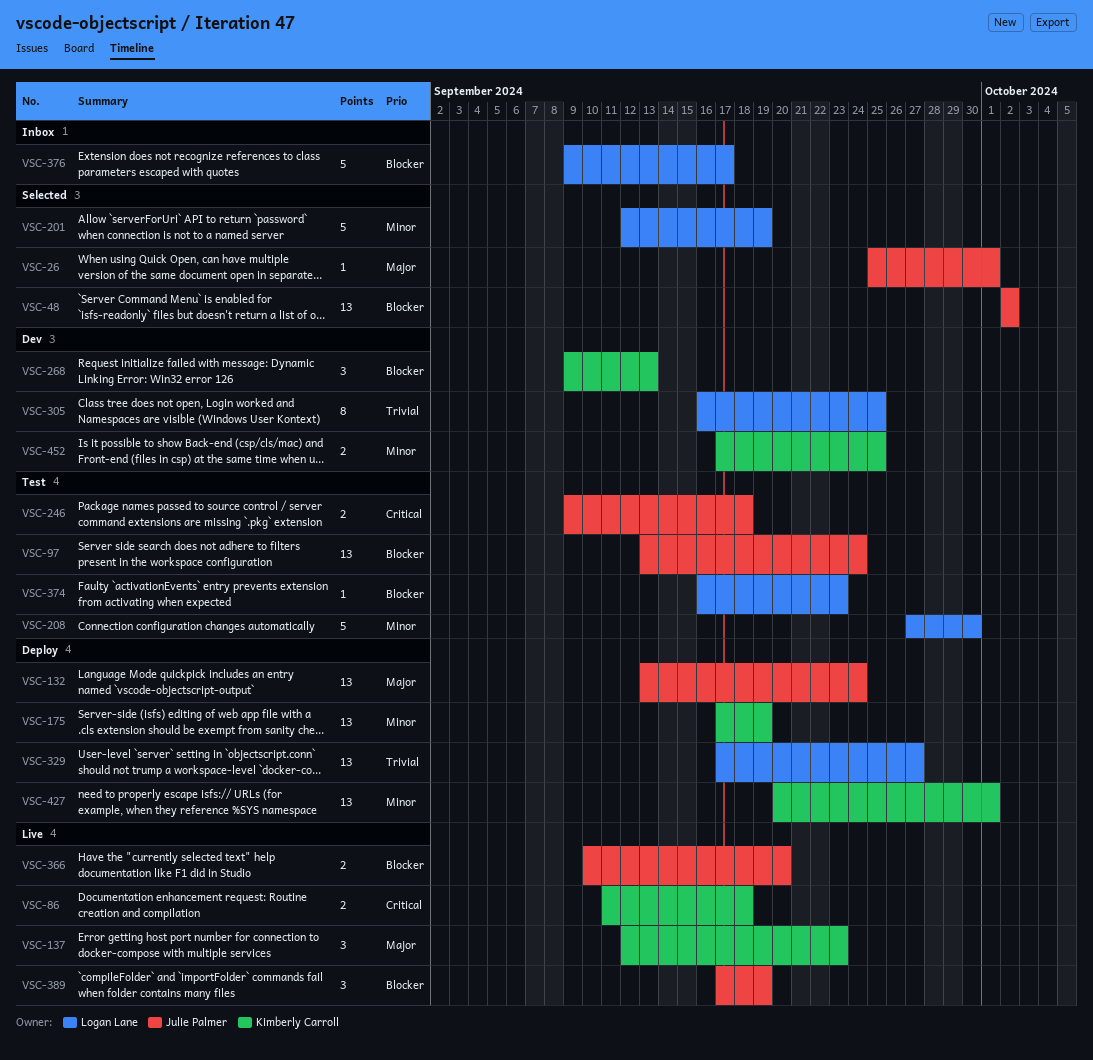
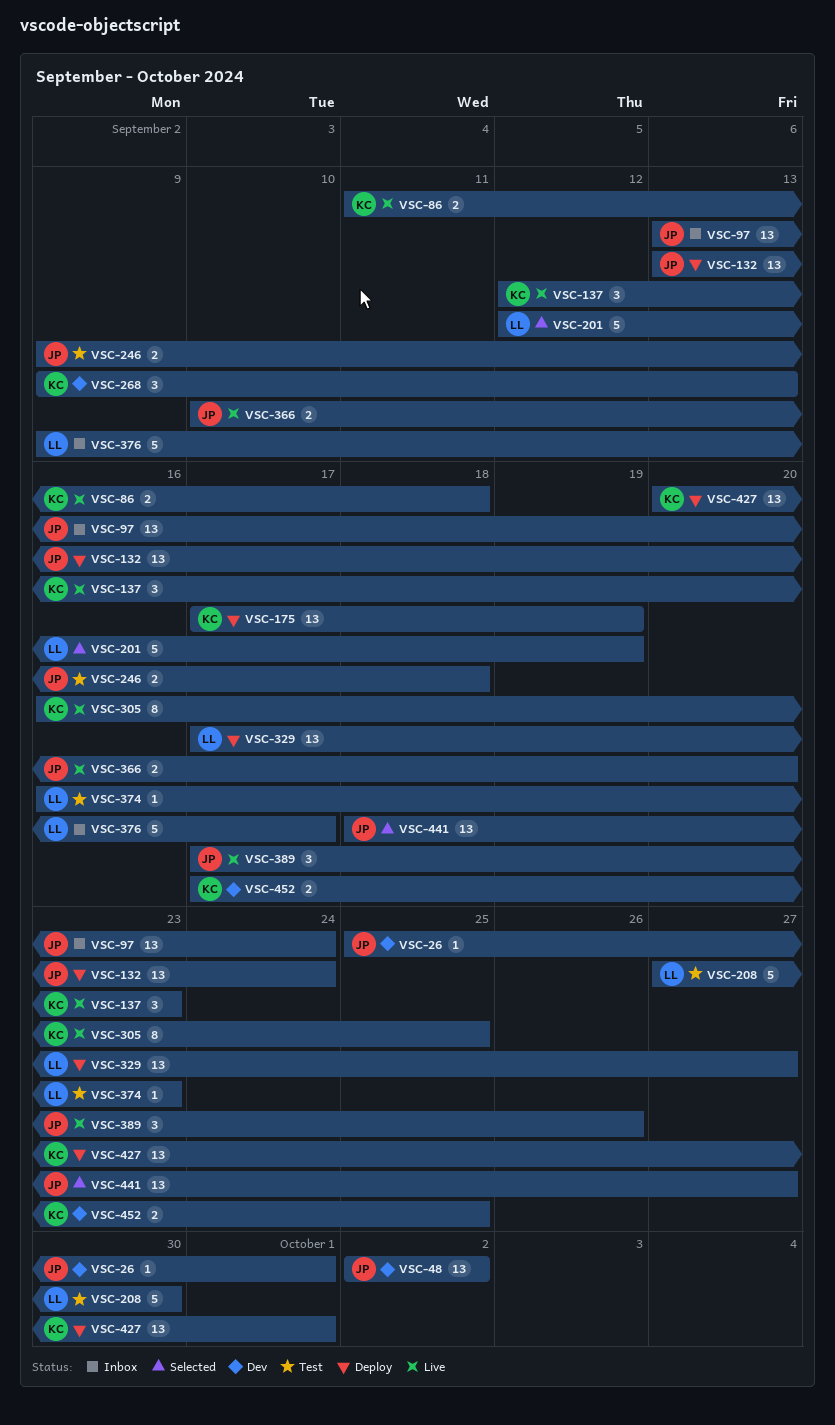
VSC-26, status: Selected -> Dev
VSC-48, status: Selected -> Dev
VSC-97, status: Test -> Inbox
VSC-305, status: Dev -> Live
VSC-305, owner: Logan Lane -> Kimberly Carroll
VSC-389, due: Sep 19 -> Sep 26
VSC-441: none -> present

